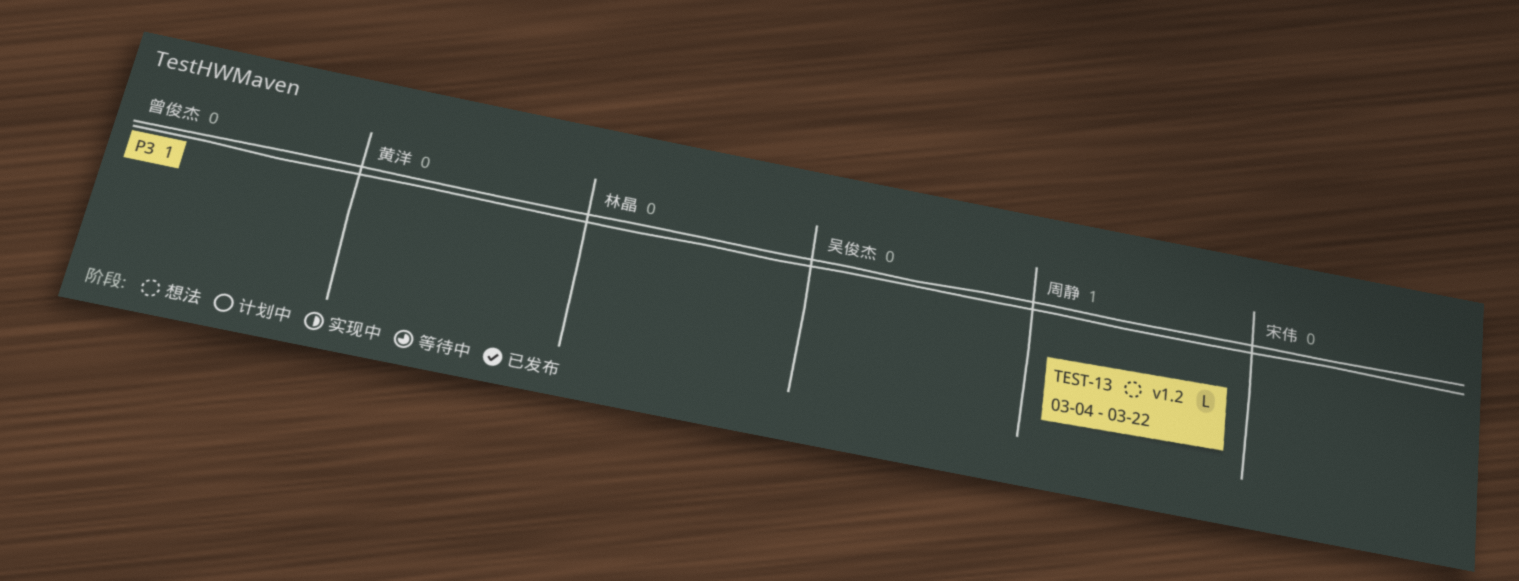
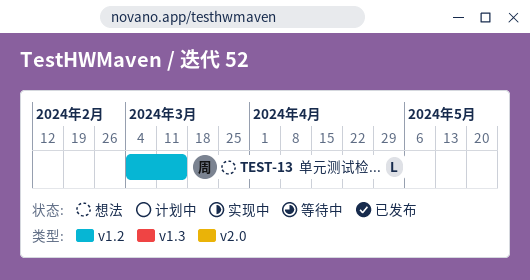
TEST-13, due: Mar 22 -> Mar 15

